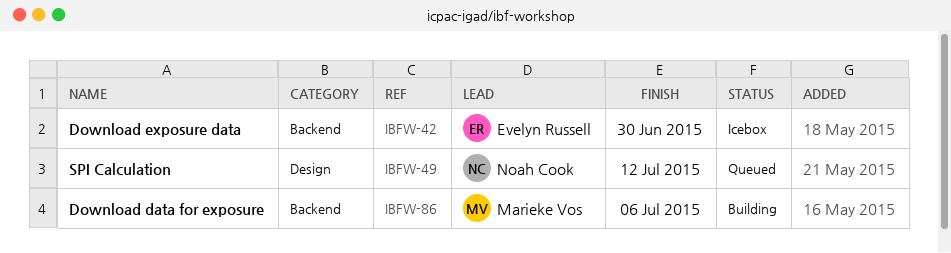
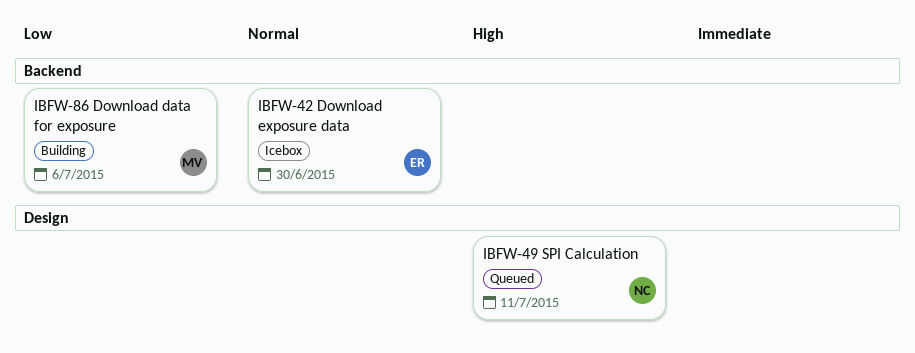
IBFW-49, due: Jul 12 -> Jul 11

